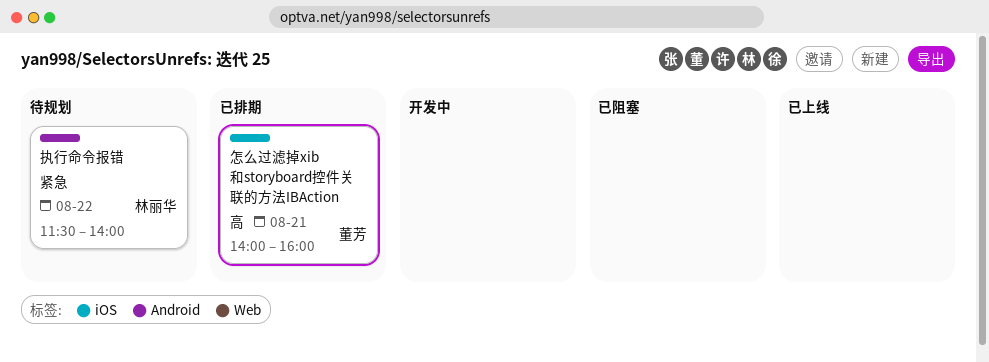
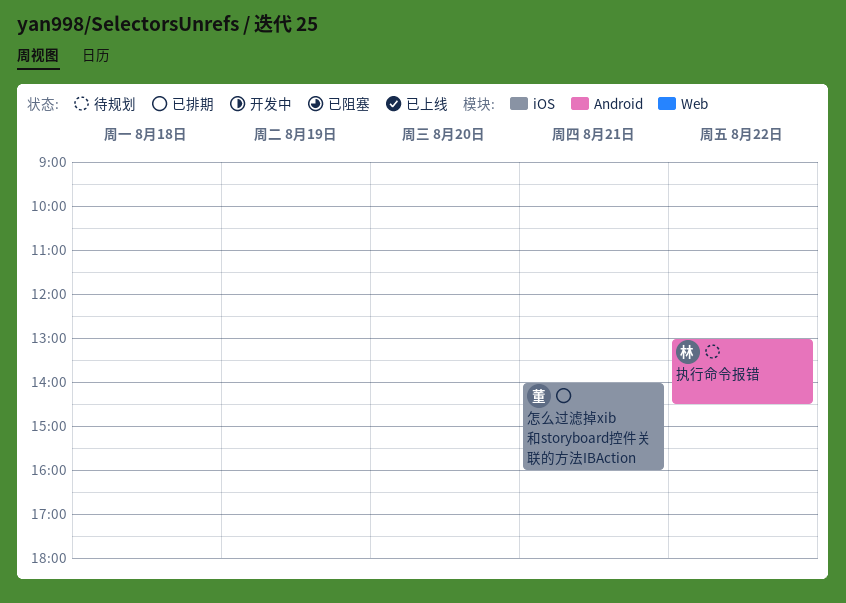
执行命令报错, begins: 11:30 -> 13:00
执行命令报错, ends: 14:00 -> 14:30

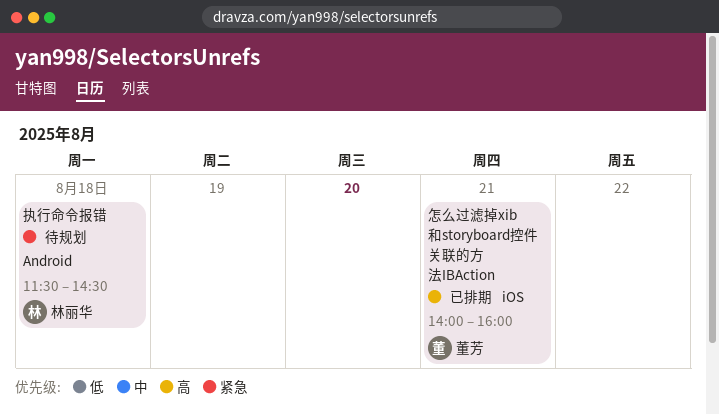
执行命令报错, day: Aug 22 -> Aug 18
执行命令报错, begins: 13:00 -> 11:30

